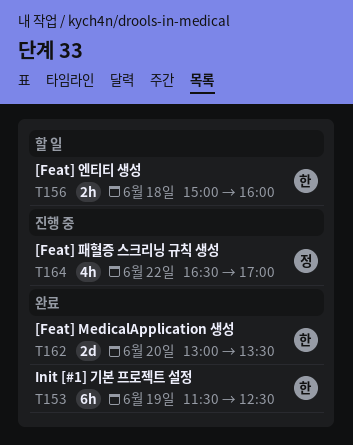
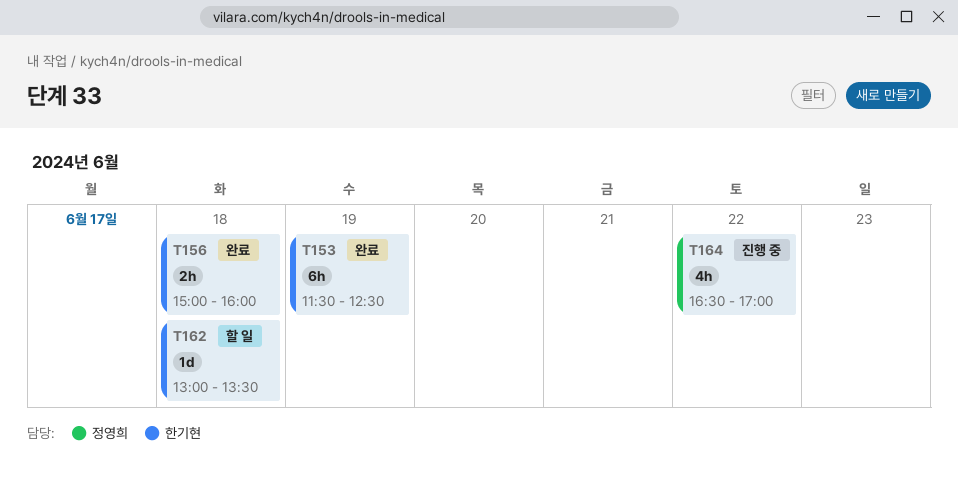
T156, status: 할 일 -> 완료
T162, status: 완료 -> 할 일
T162, estimate: 2d -> 1d
T162, day: Jun 20 -> Jun 18

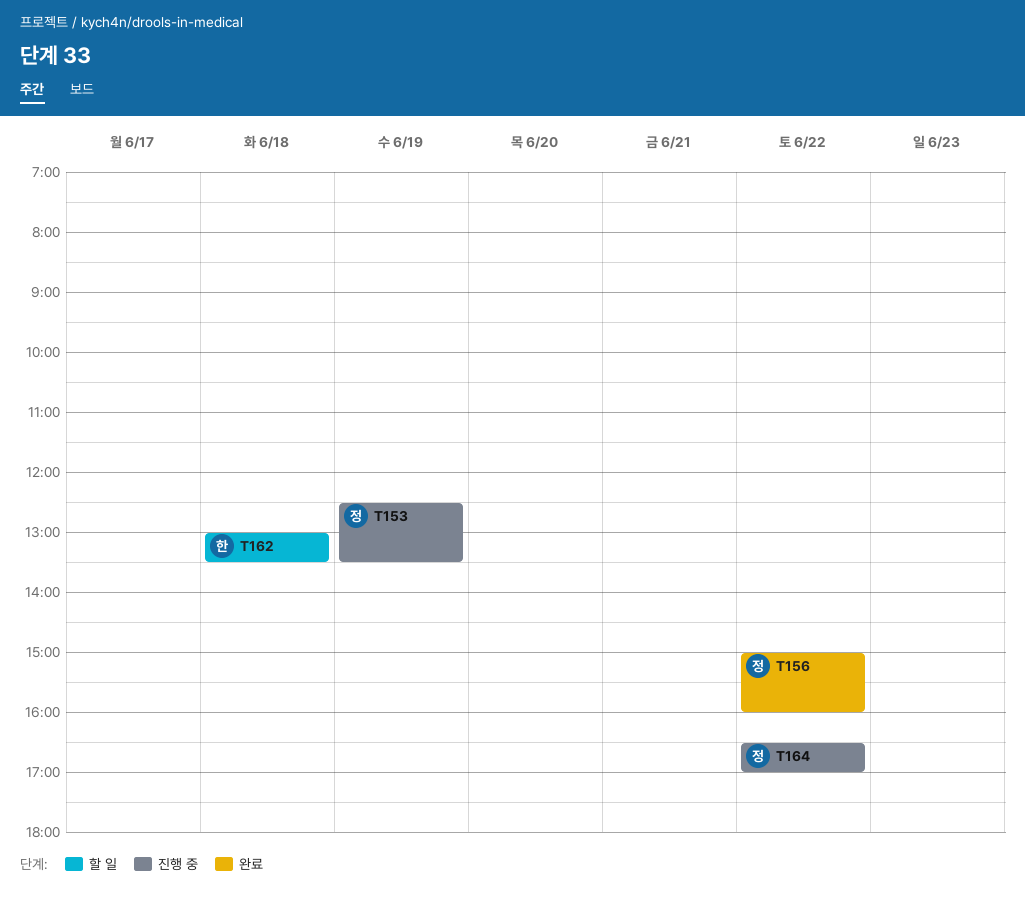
T153, status: 완료 -> 진행 중
T153, owner: 한기현 -> 정영희
T153, begins: 11:30 -> 12:30
T153, ends: 12:30 -> 13:30
T156, owner: 한기현 -> 정영희
T156, day: Jun 18 -> Jun 22

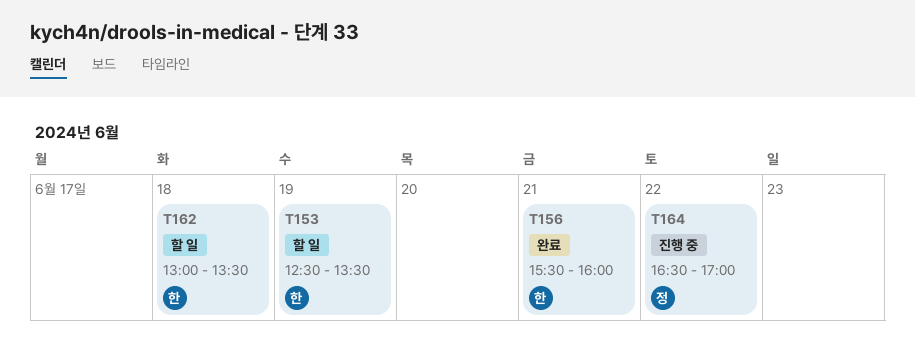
T153, status: 진행 중 -> 할 일
T153, owner: 정 -> 한
T156, owner: 정 -> 한
T156, day: Jun 22 -> Jun 21
T156, begins: 15:00 -> 15:30

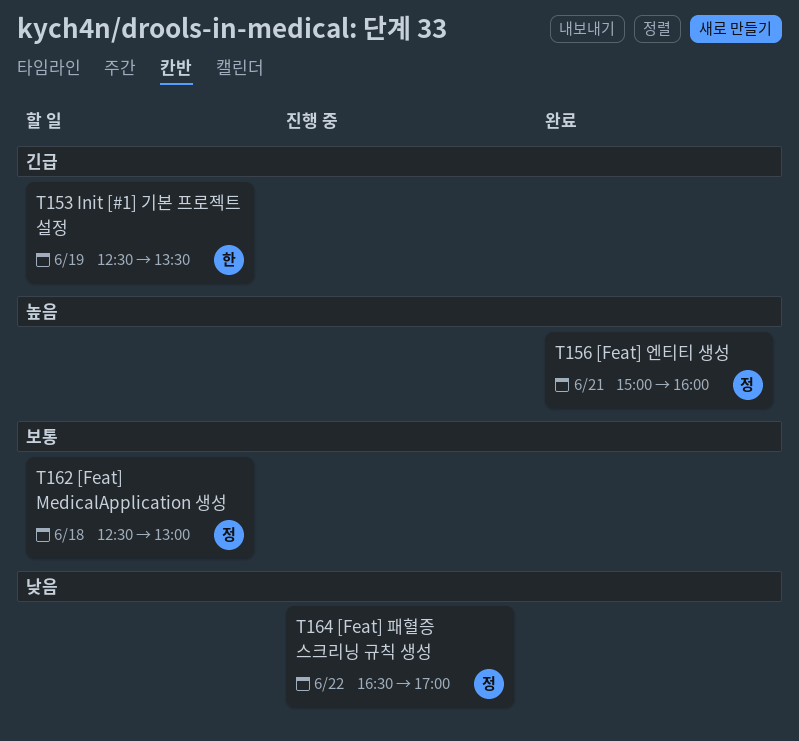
T156, owner: 한 -> 정
T156, begins: 15:30 -> 15:00
T162, owner: 한 -> 정
T162, begins: 13:00 -> 12:30
T162, ends: 13:30 -> 13:00

